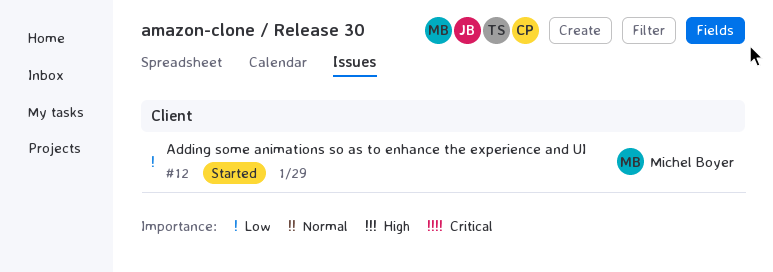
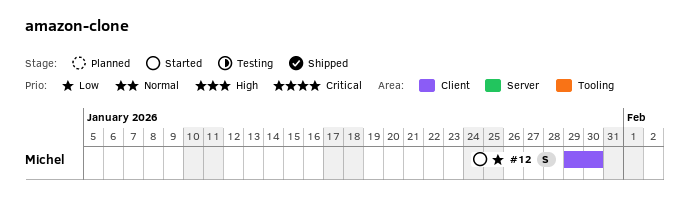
#12, due: Jan 29 -> Jan 30

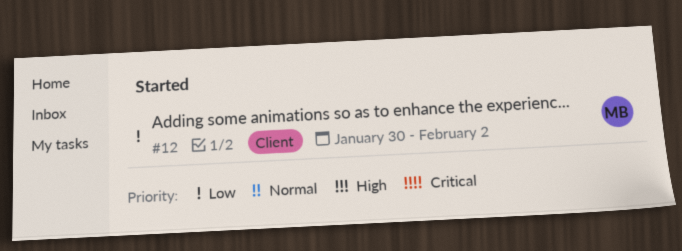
#12, start: Jan 29 -> Jan 30
#12, due: Jan 30 -> Feb 2

